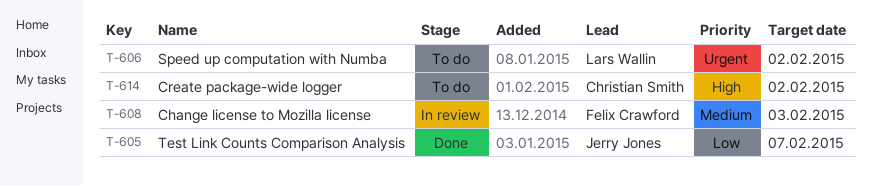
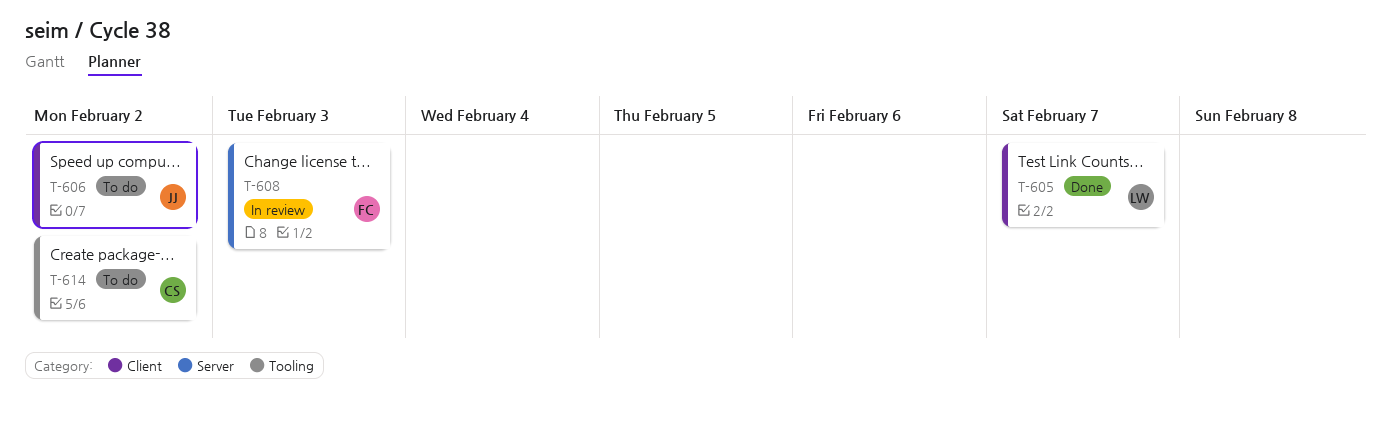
T-605, owner: Jerry Jones -> Lars Wallin
T-606, owner: Lars Wallin -> Jerry Jones

